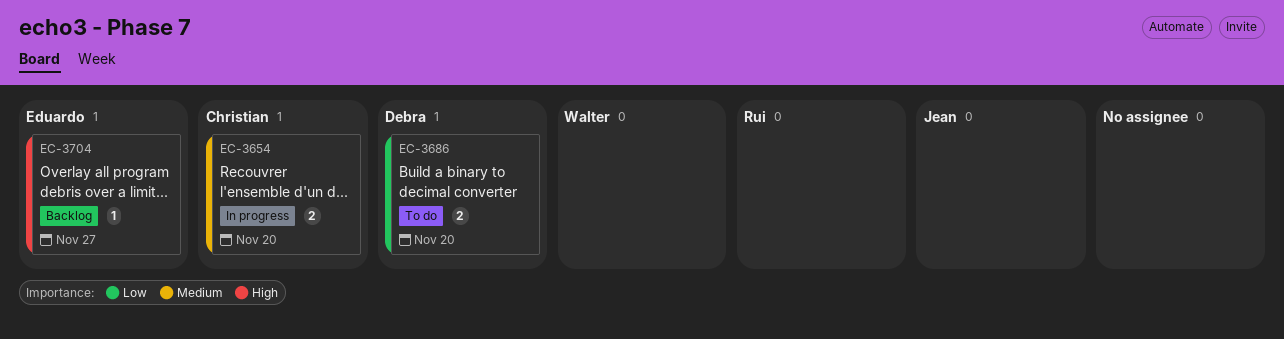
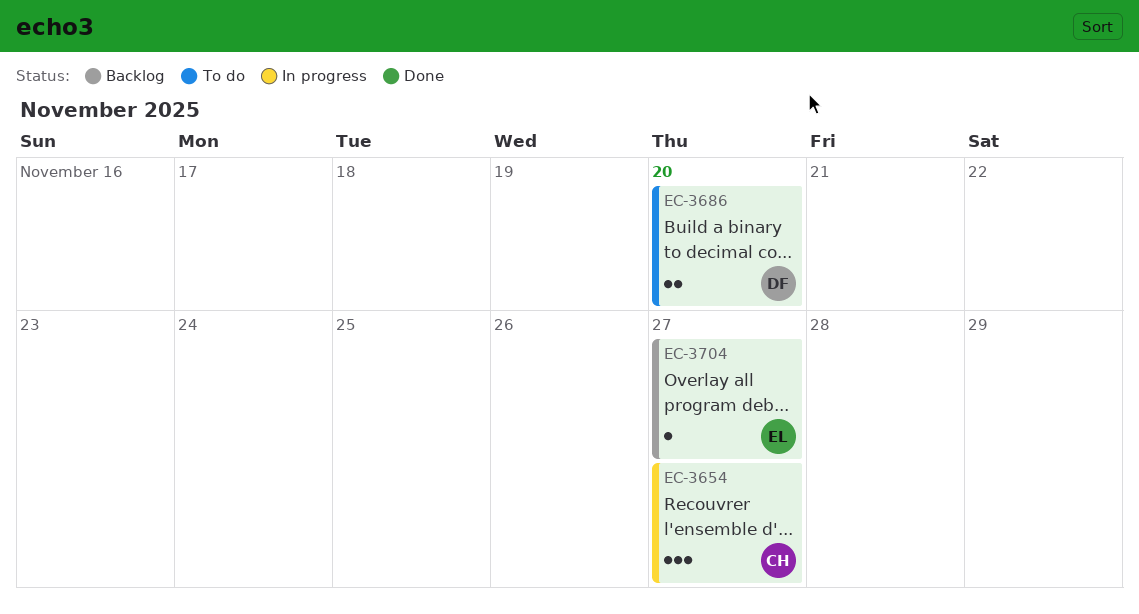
EC-3654, estimate: 2 -> 3
EC-3654, due: Nov 20 -> Nov 27

